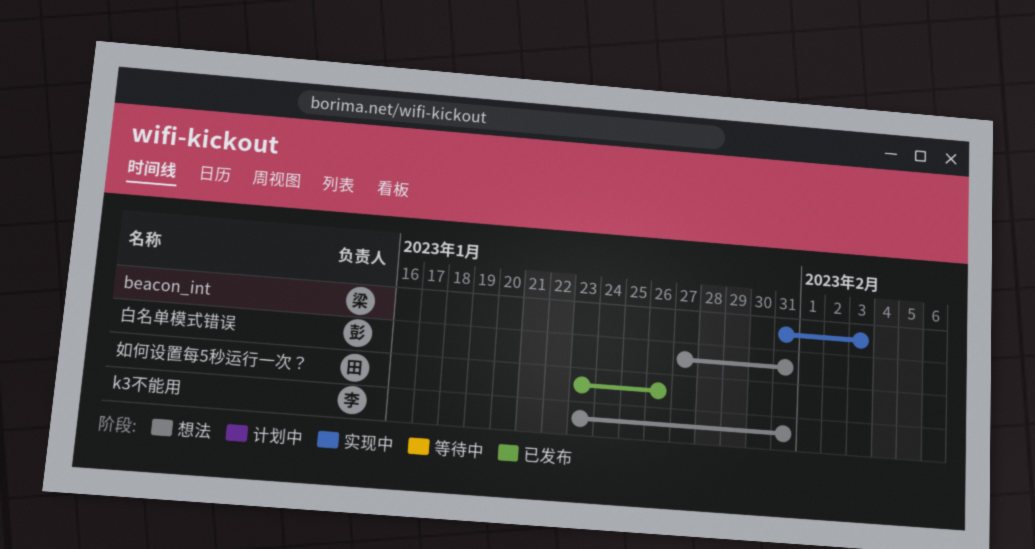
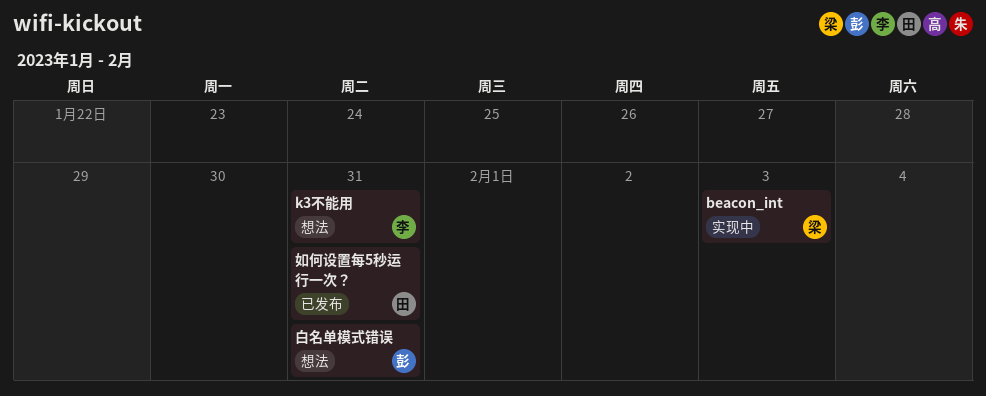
如何设置每5秒运行一次？, due: Jan 26 -> Jan 31

